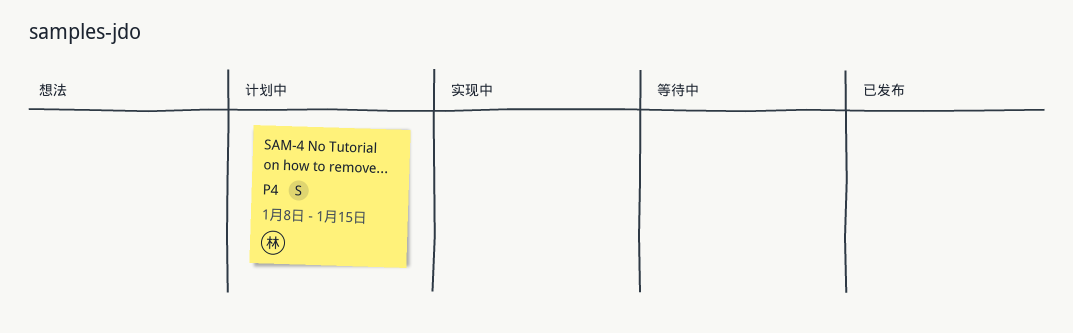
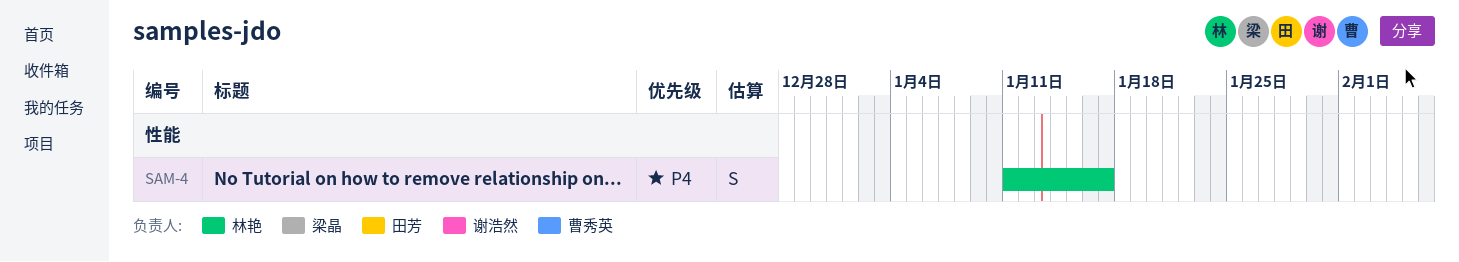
SAM-4, start: Jan 8 -> Jan 11
SAM-4, due: Jan 15 -> Jan 17

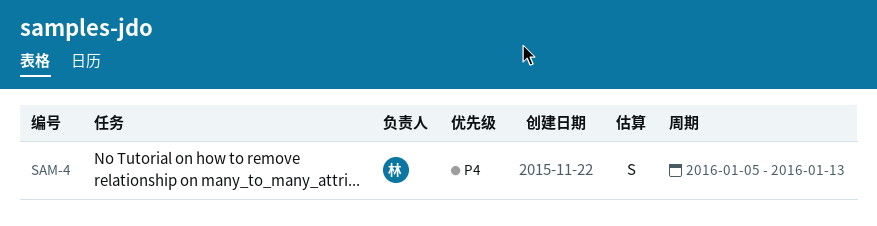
SAM-4, start: Jan 11 -> Jan 5
SAM-4, due: Jan 17 -> Jan 13

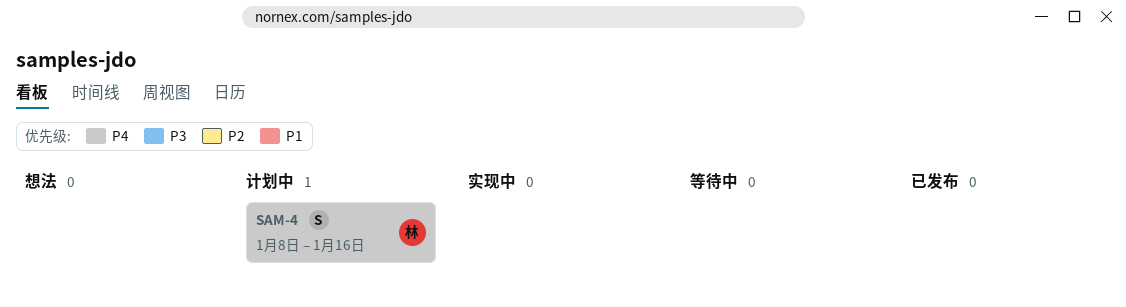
SAM-4, start: Jan 5 -> Jan 8
SAM-4, due: Jan 13 -> Jan 16

